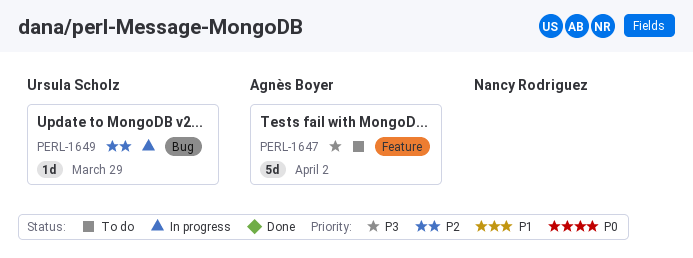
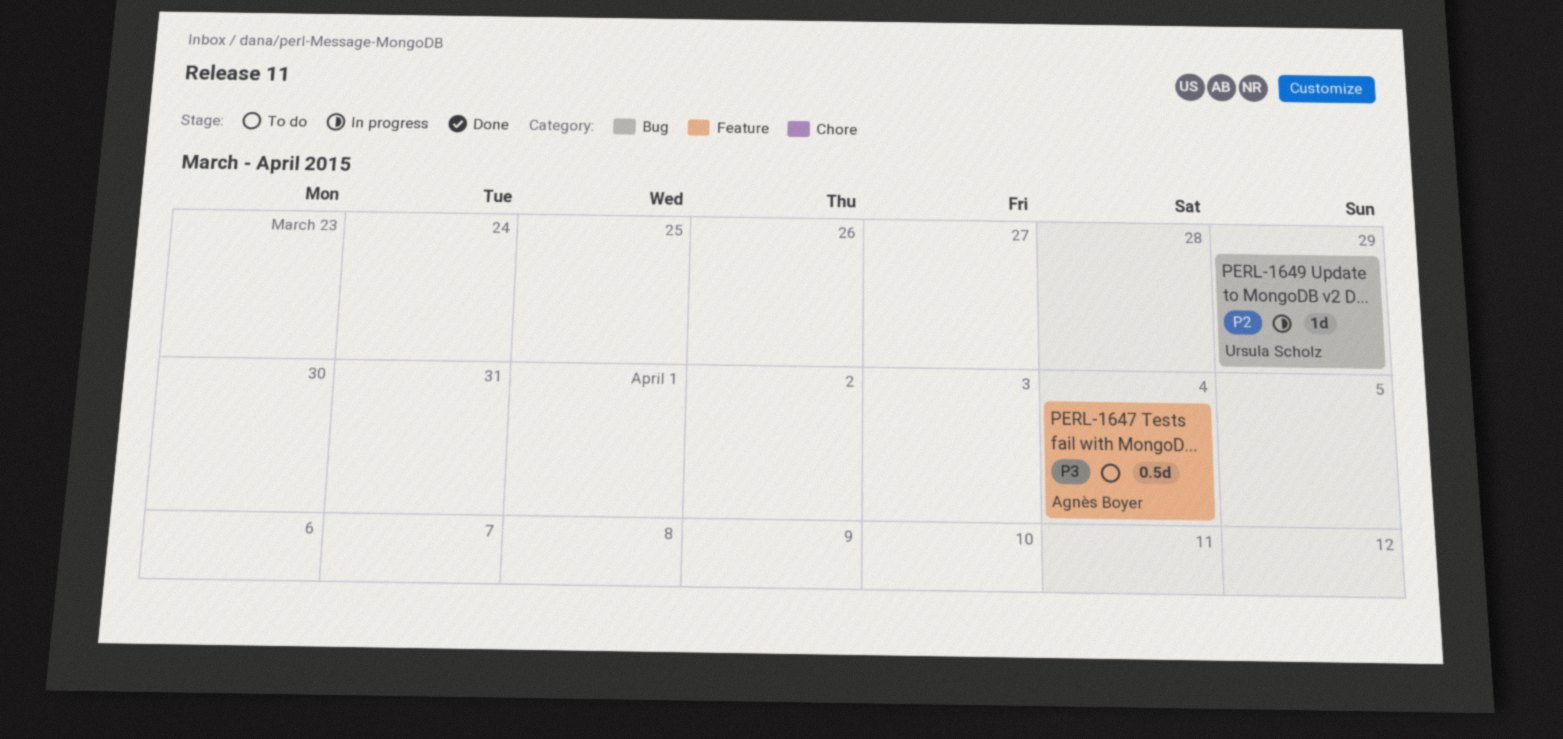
PERL-1647, estimate: 5d -> 0.5d
PERL-1647, due: Apr 2 -> Apr 4

